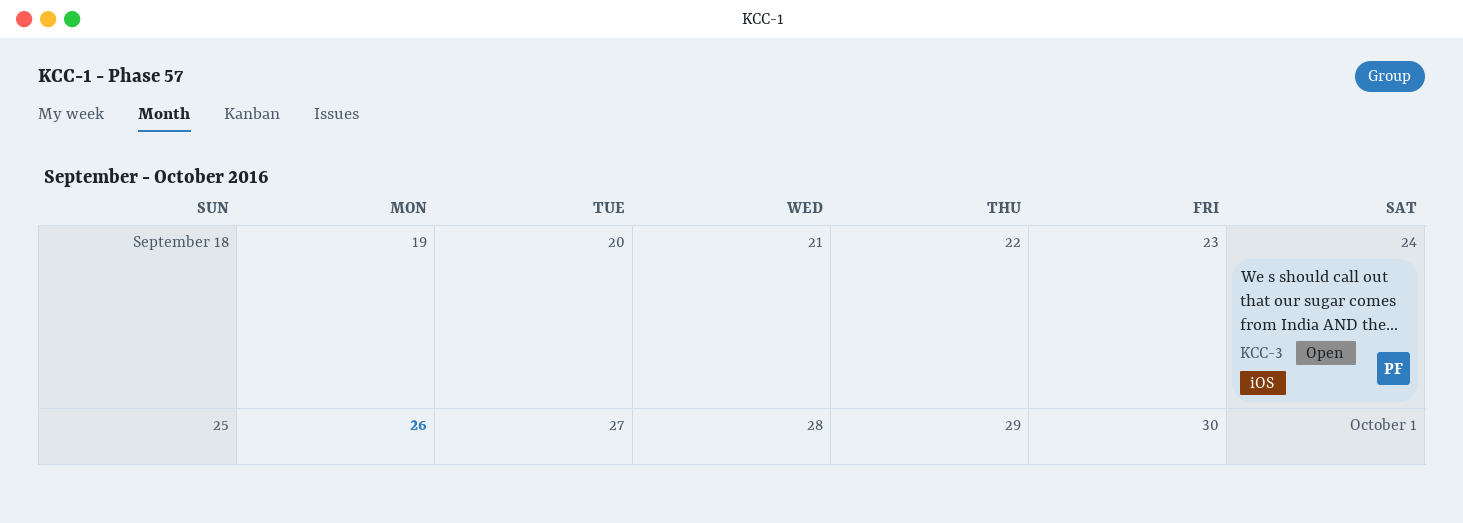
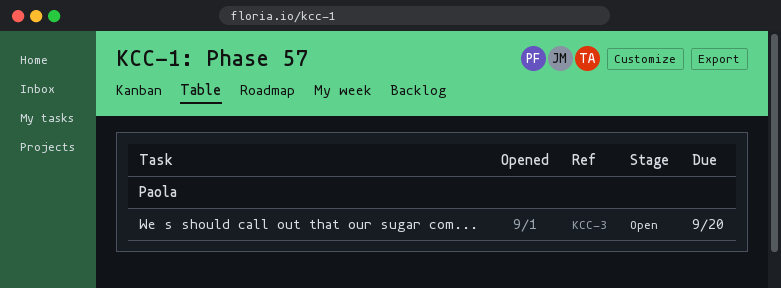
KCC-3, due: Sep 24 -> Sep 20

